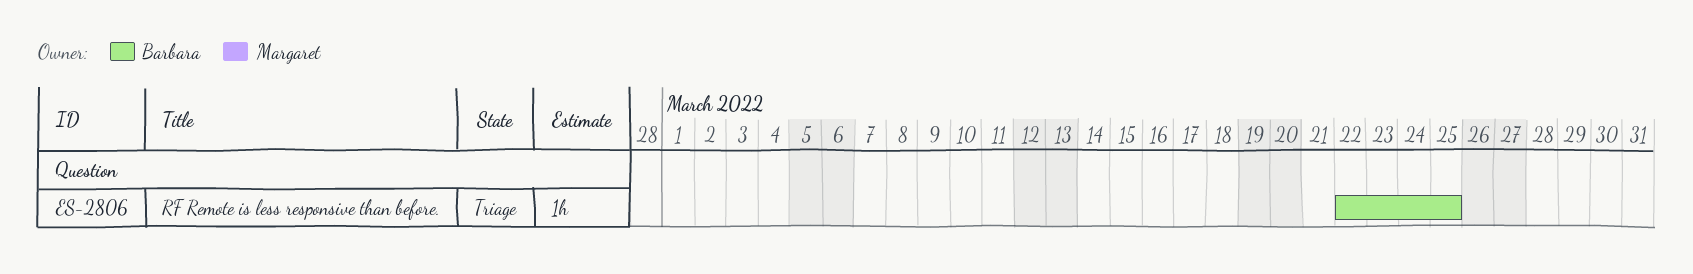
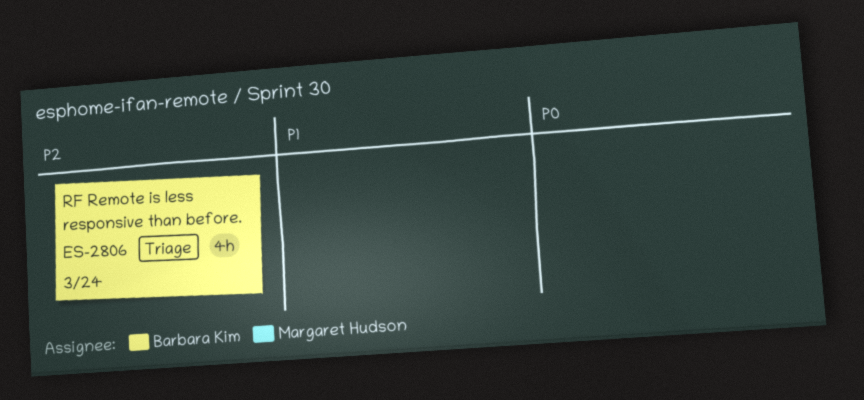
ES-2806, estimate: 1h -> 4h
ES-2806, due: Mar 25 -> Mar 24

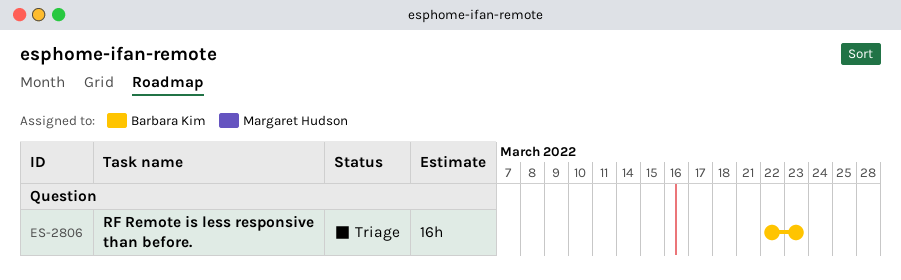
ES-2806, estimate: 4h -> 16h
ES-2806, due: Mar 24 -> Mar 23

